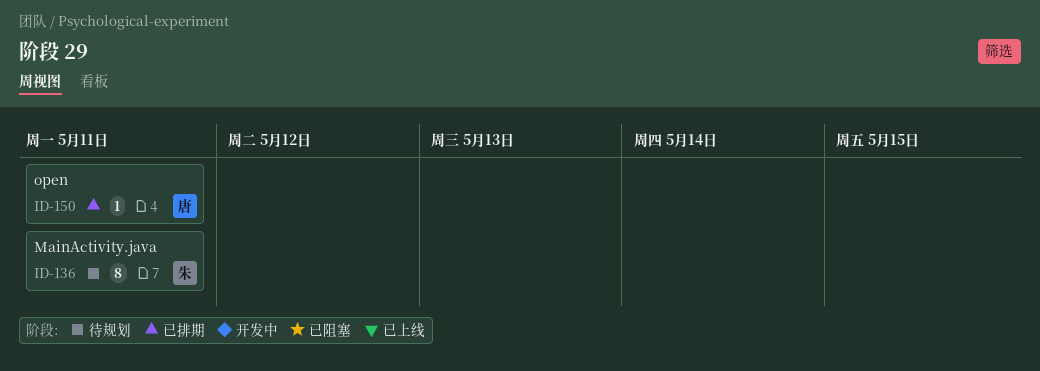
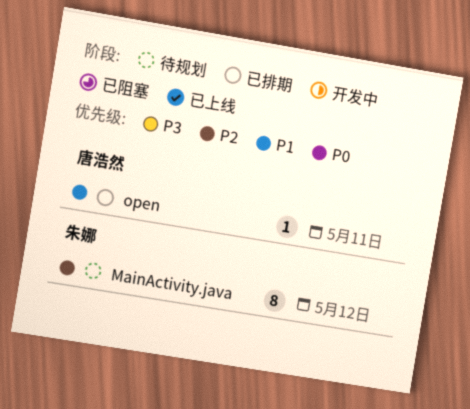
MainActivity.java, due: May 11 -> May 12

